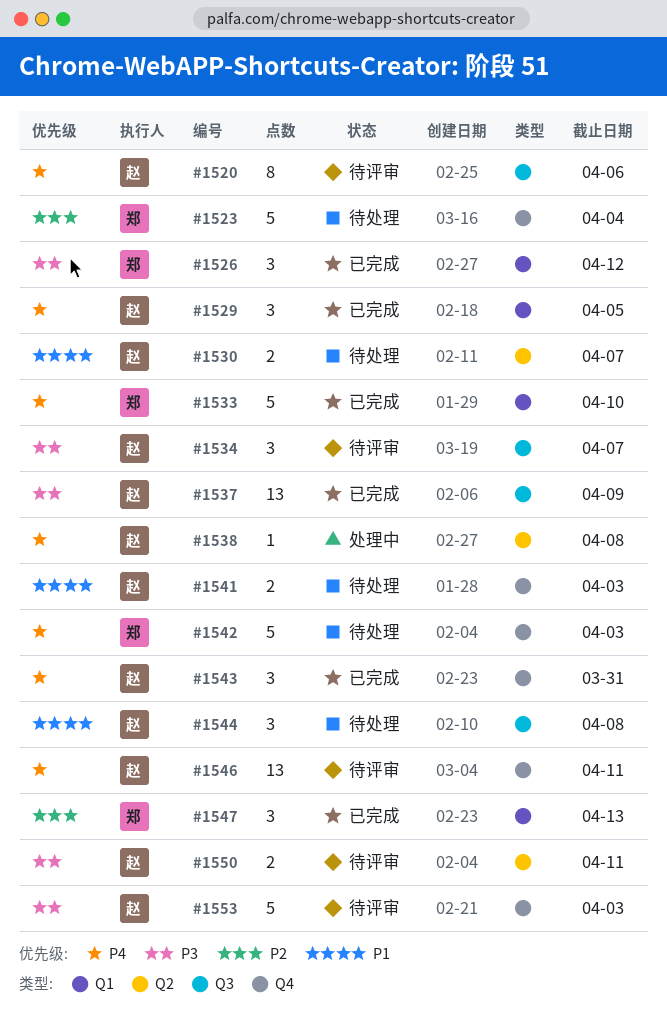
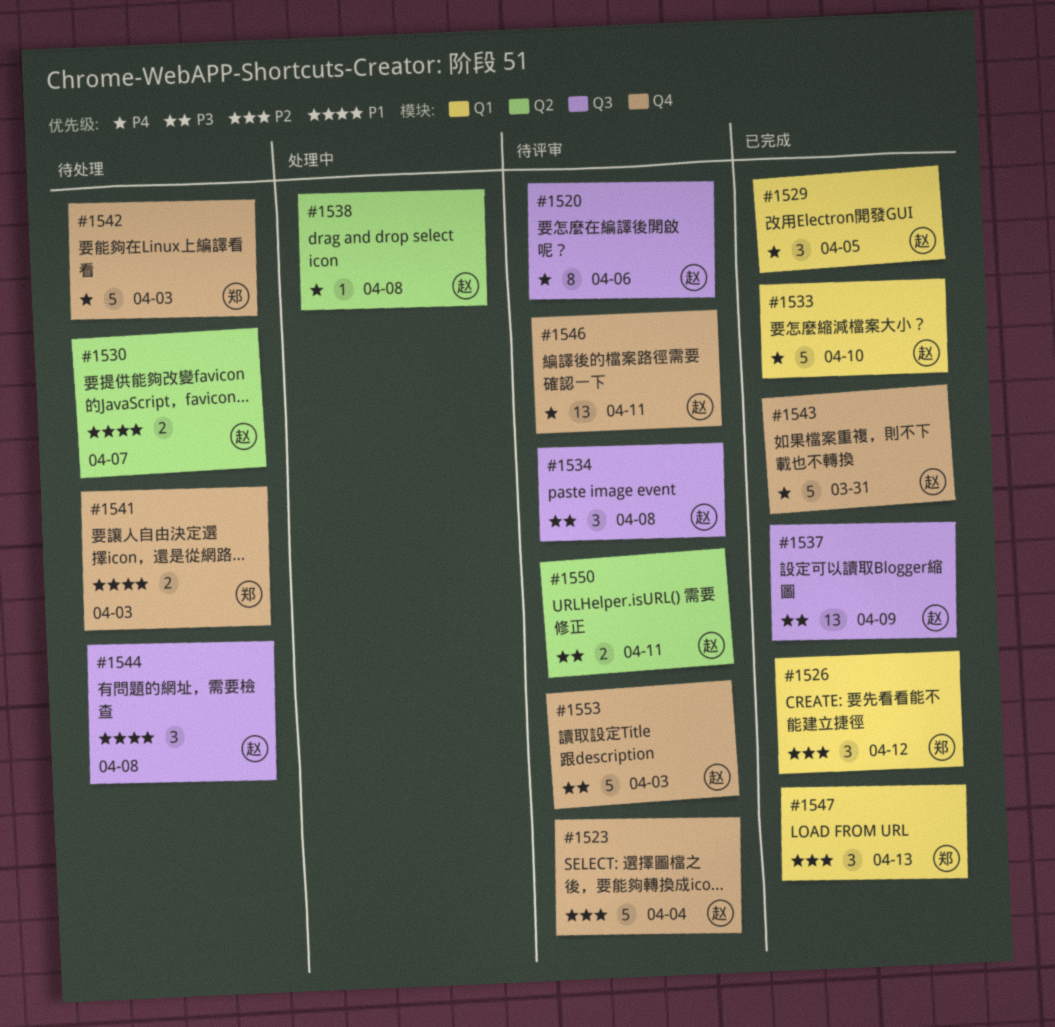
#1523, status: 待处理 -> 待评审
#1523, owner: 郑 -> 赵
#1526, priority: P3 -> P2
#1533, owner: 郑 -> 赵
#1534, due: Apr 7 -> Apr 8
#1541, owner: 赵 -> 郑
#1543, estimate: 3 -> 5

